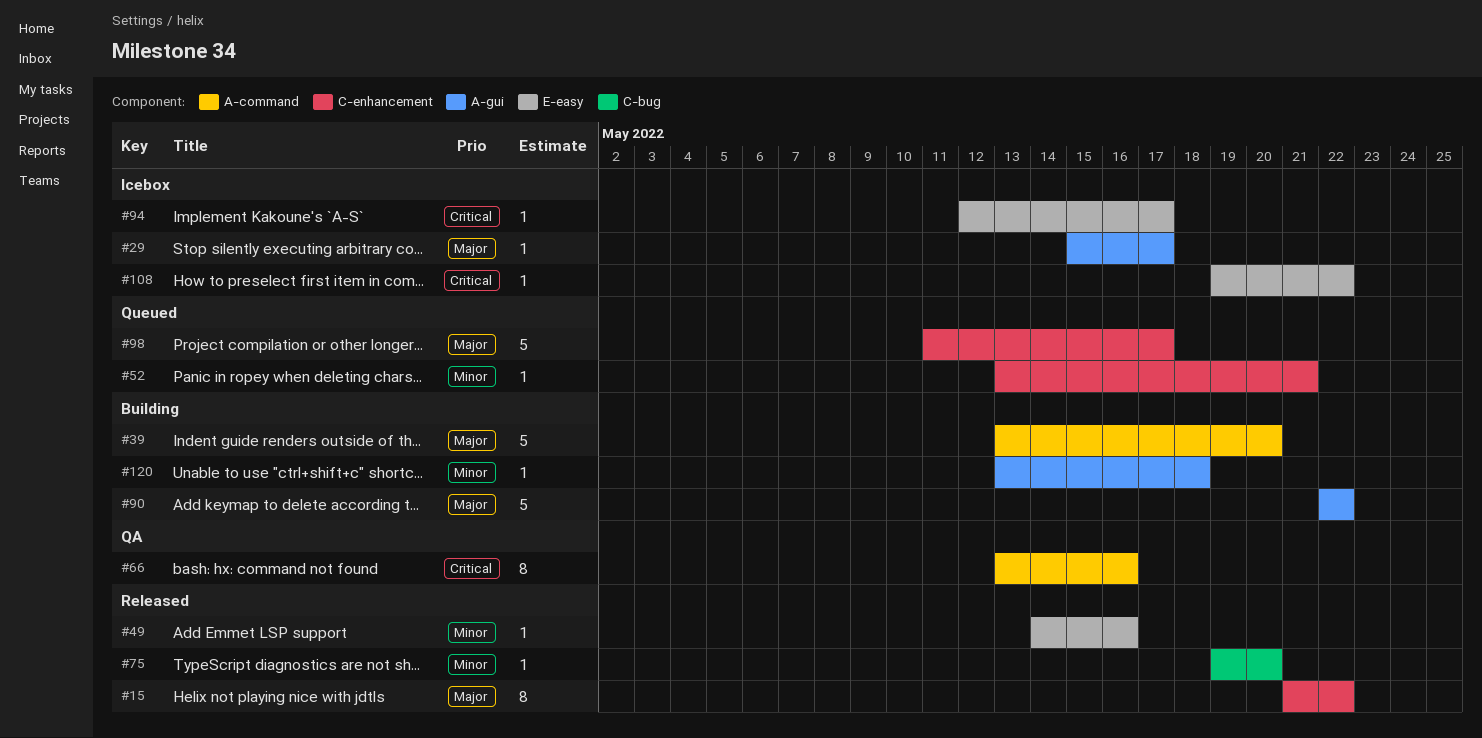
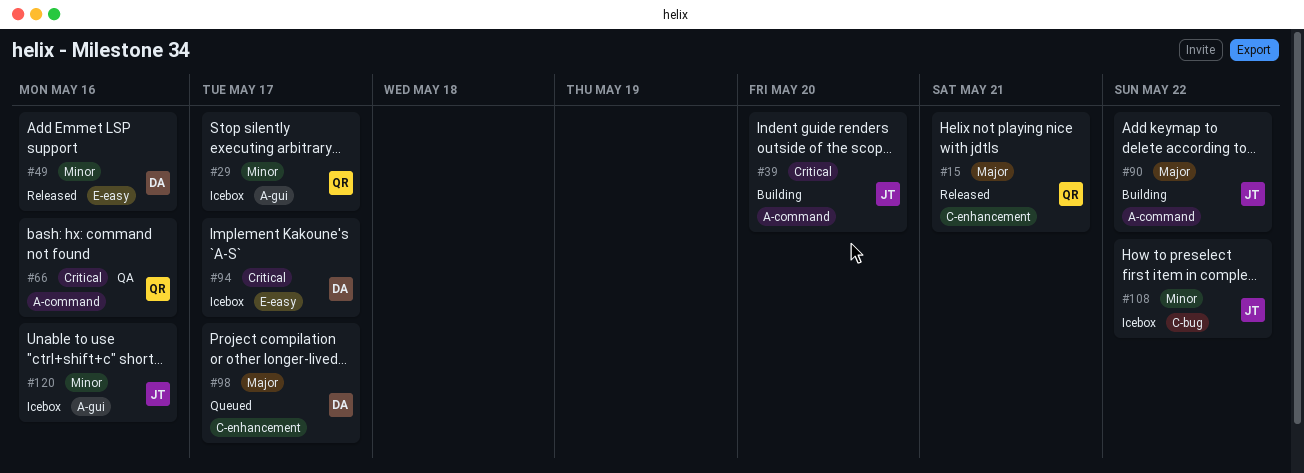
#15, due: May 22 -> May 21
#29, priority: Major -> Minor
#39, priority: Major -> Critical
#52: present -> none
#75: present -> none
#90, label: A-gui -> A-command
#108, priority: Critical -> Minor
#108, label: E-easy -> C-bug
#120, status: Building -> Icebox
#120, due: May 18 -> May 16

